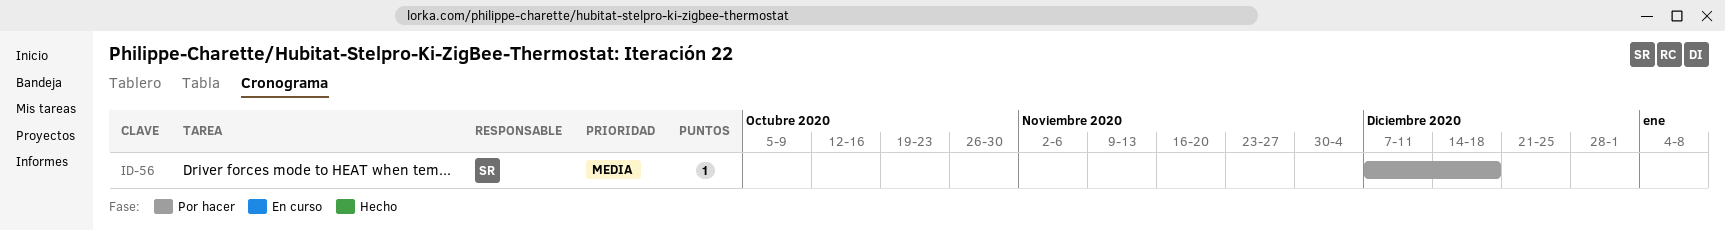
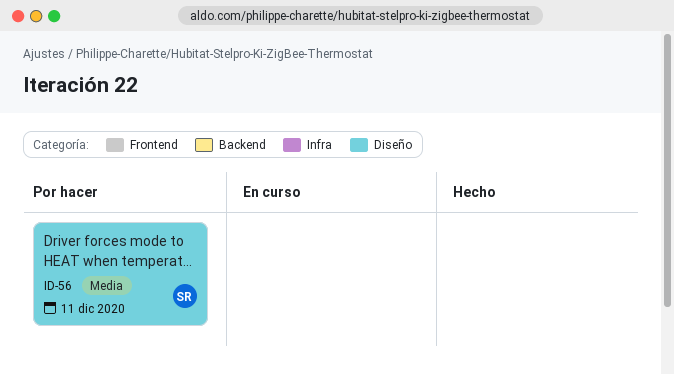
ID-56, due: Dec 18 -> Dec 11

